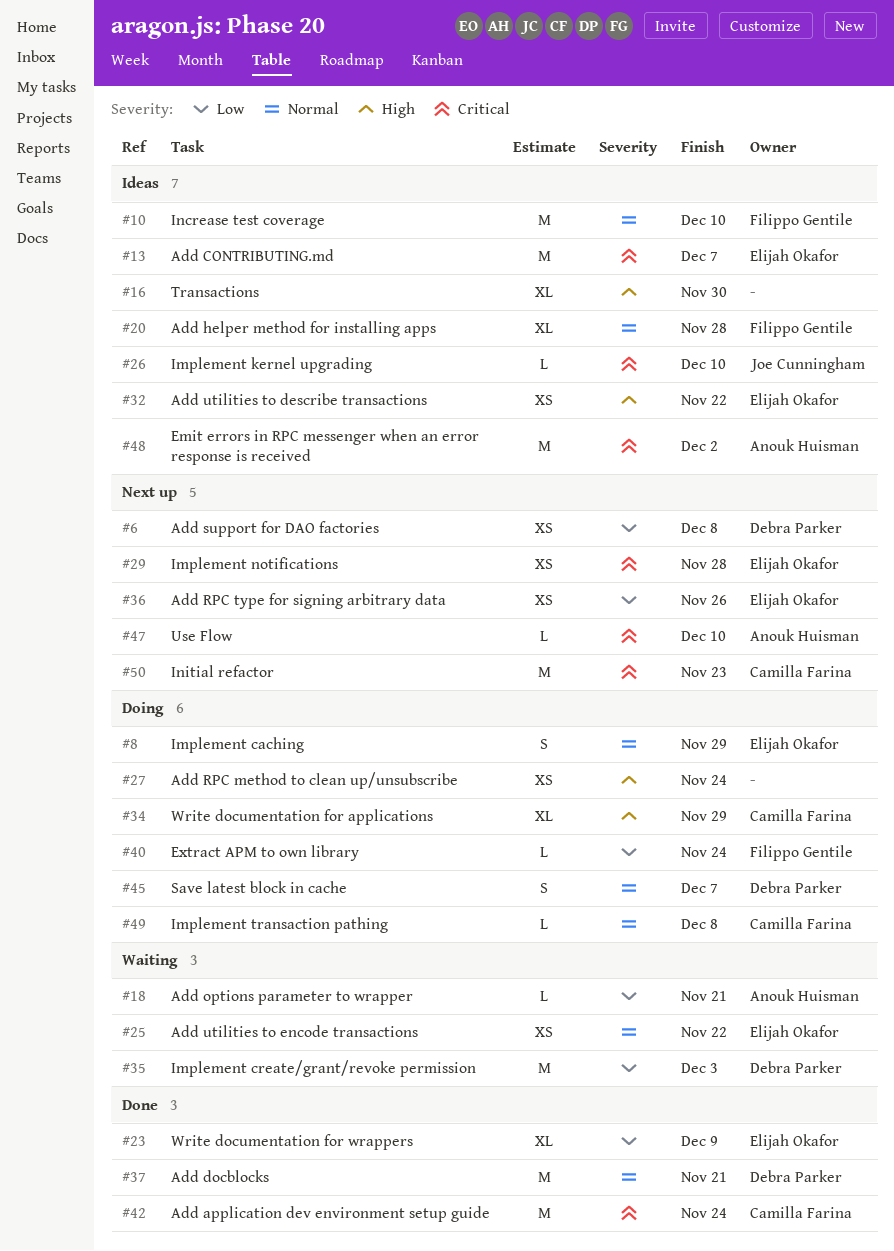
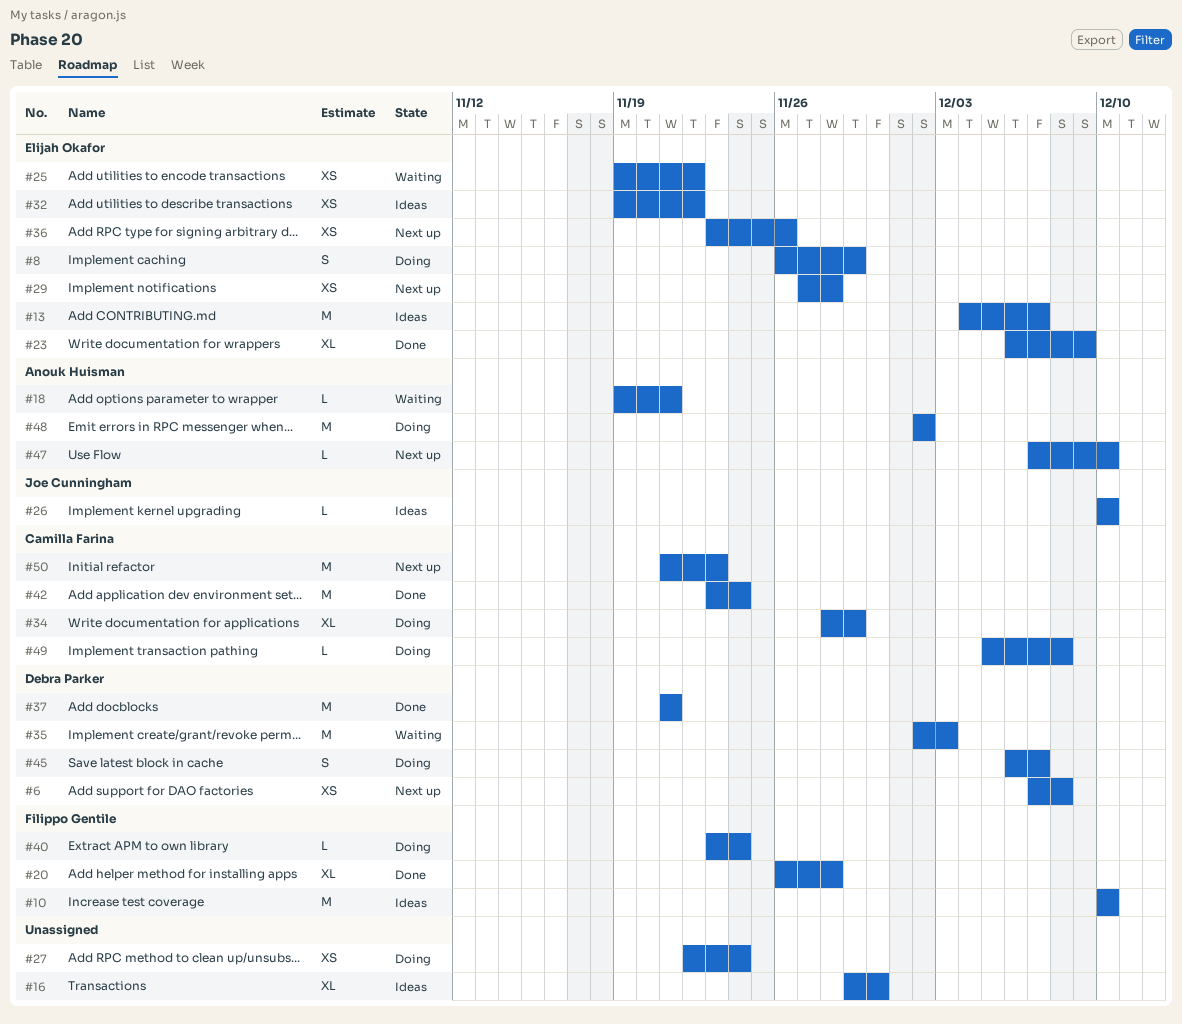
#20, status: Ideas -> Done
#48, status: Ideas -> Doing

